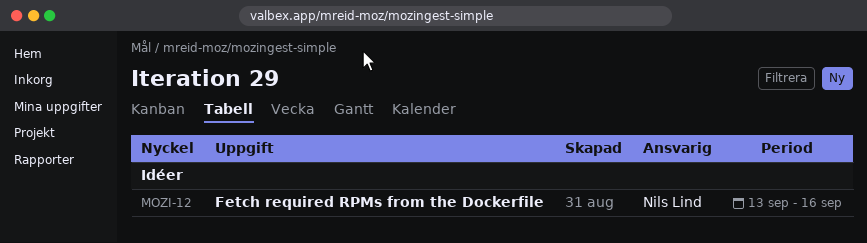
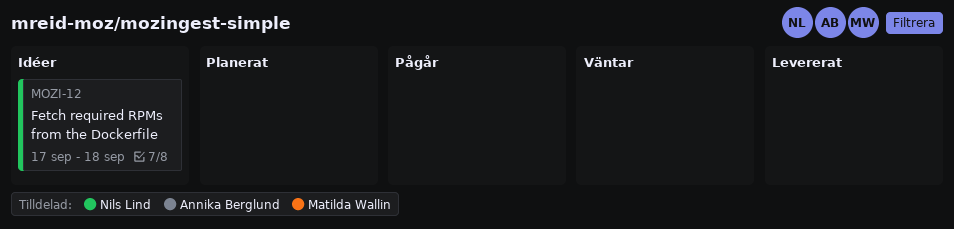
MOZI-12, start: Sep 13 -> Sep 17
MOZI-12, due: Sep 16 -> Sep 18

